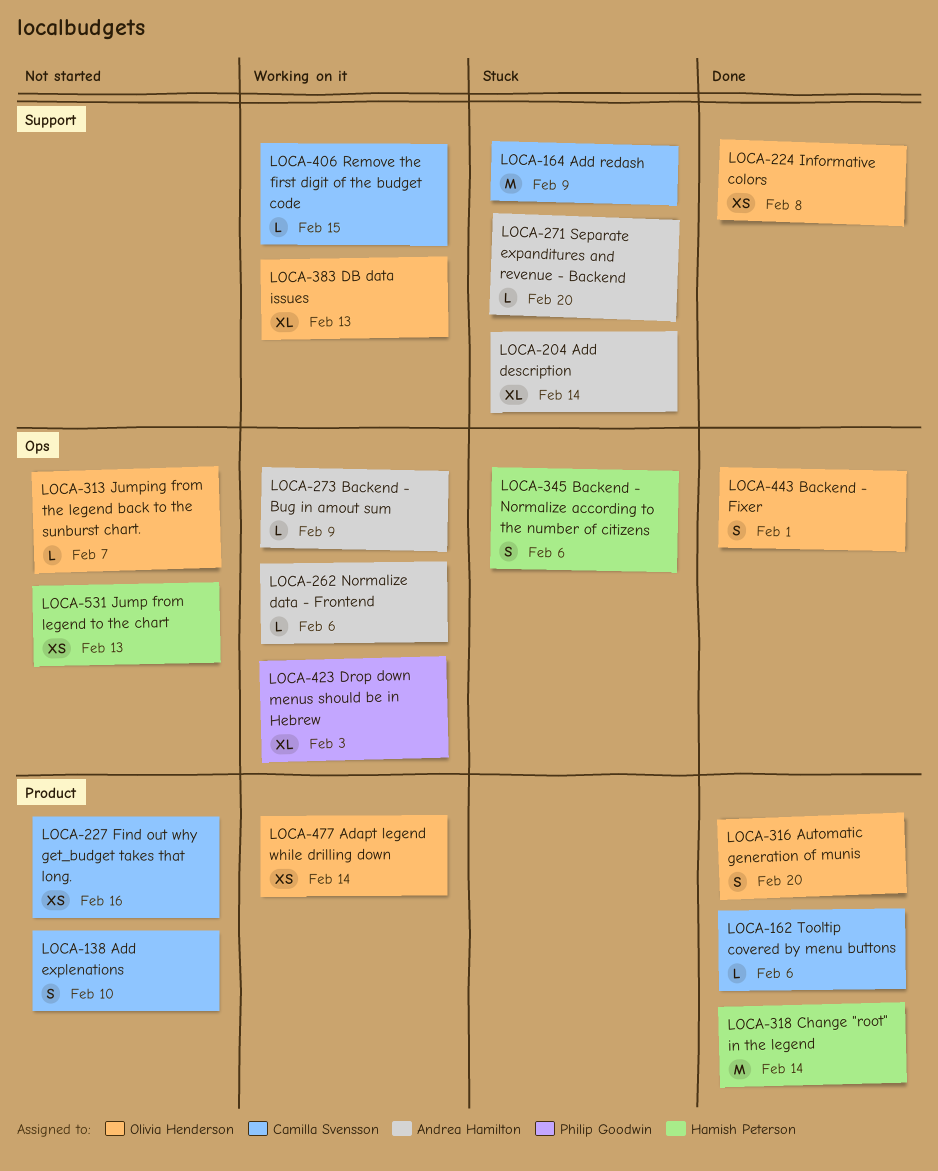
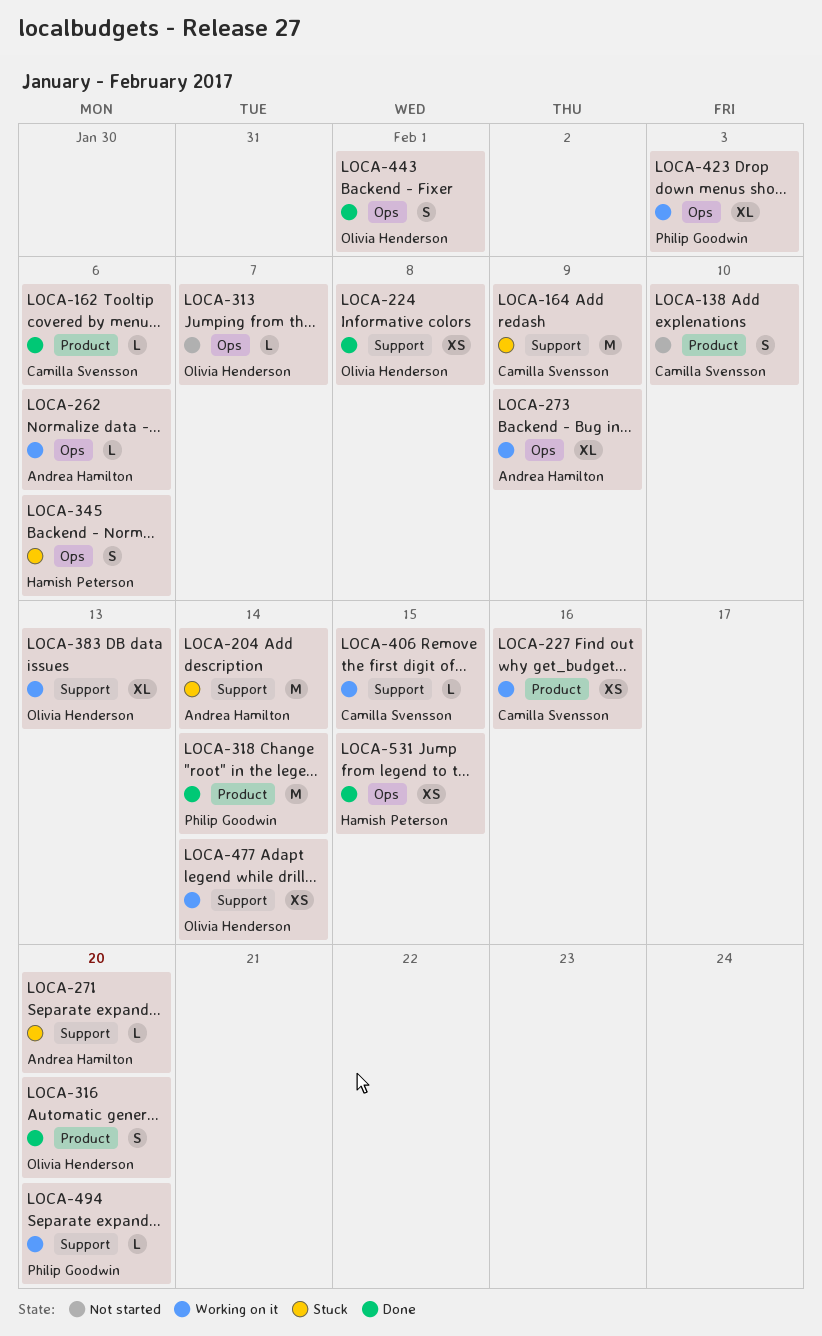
LOCA-204, estimate: XL -> M
LOCA-227, status: Not started -> Working on it
LOCA-273, estimate: L -> XL
LOCA-318, owner: Hamish Peterson -> Philip Goodwin
LOCA-477, label: Product -> Support
LOCA-494: none -> present
LOCA-531, status: Not started -> Done
LOCA-531, due: Feb 13 -> Feb 15

